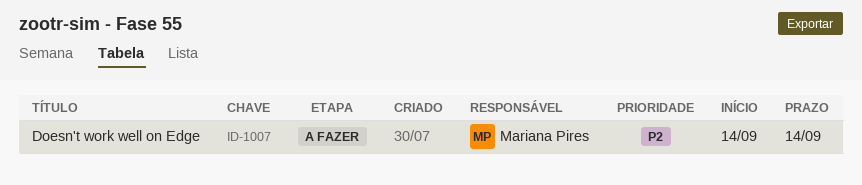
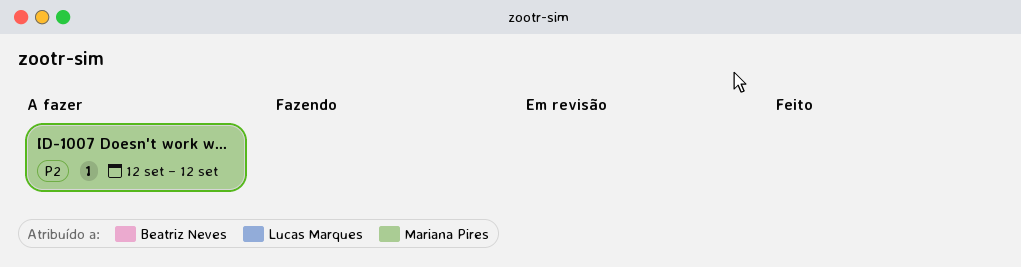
ID-1007, start: Sep 14 -> Sep 12
ID-1007, due: Sep 14 -> Sep 12

